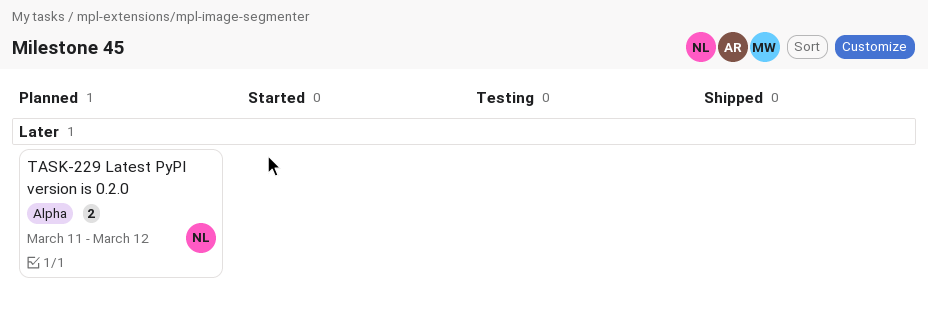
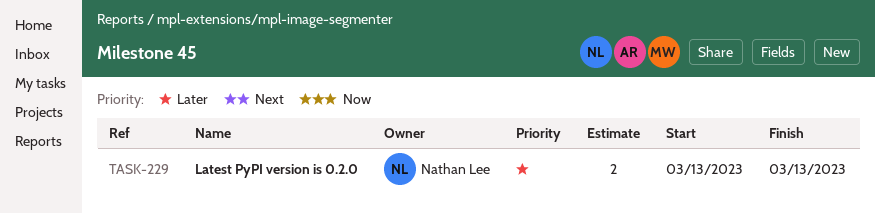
TASK-229, start: Mar 11 -> Mar 13
TASK-229, due: Mar 12 -> Mar 13

